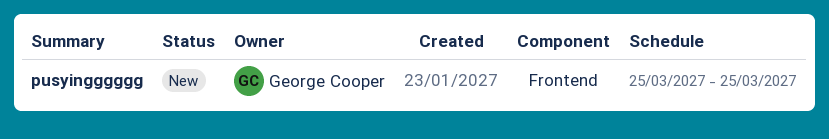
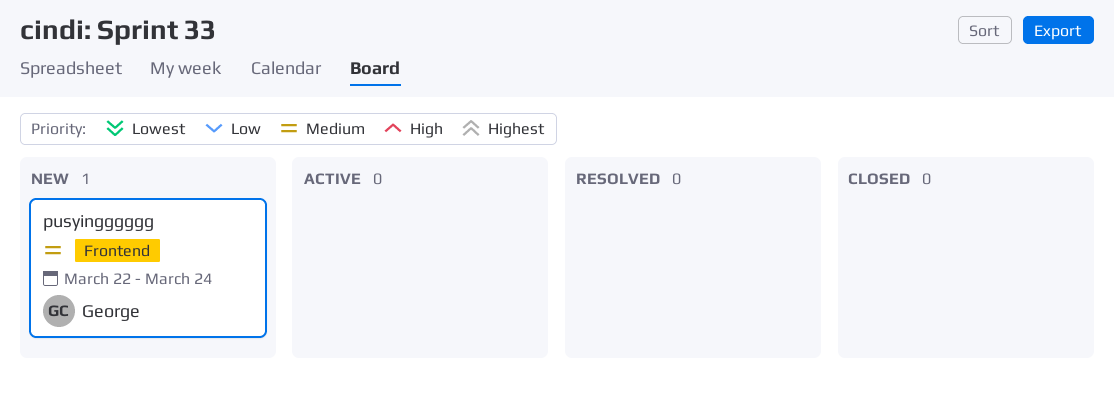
pusyingggggg, start: Mar 25 -> Mar 22
pusyingggggg, due: Mar 25 -> Mar 24

